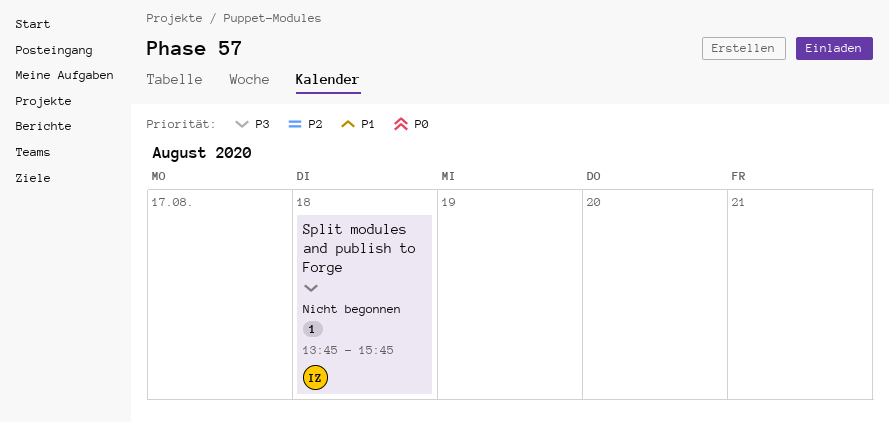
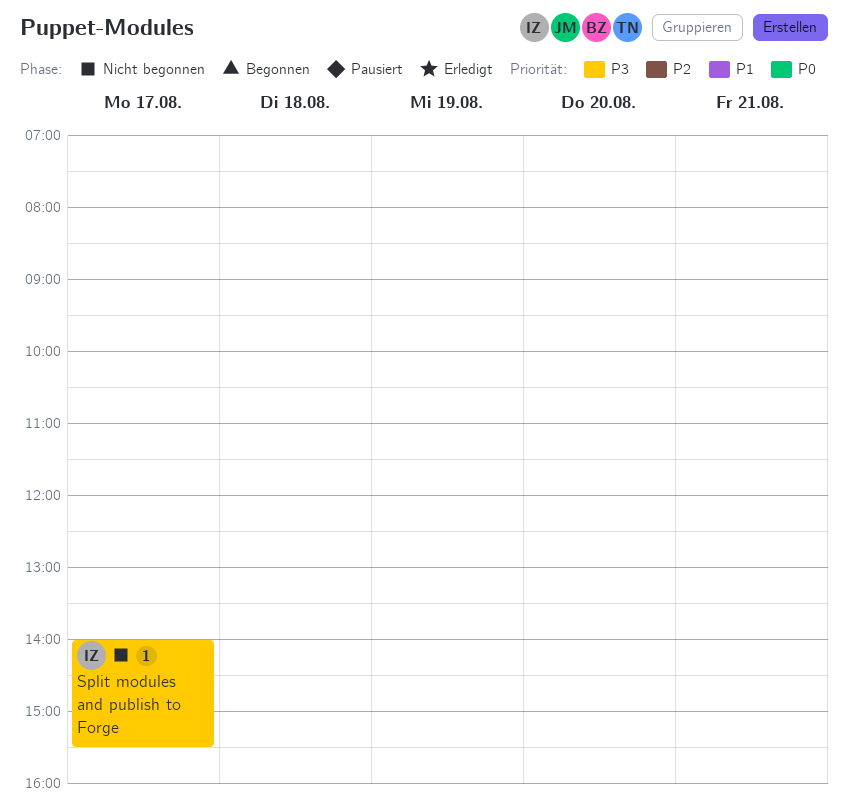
Split modules and publish to Forge, day: Aug 18 -> Aug 17
Split modules and publish to Forge, begins: 13:45 -> 14:00
Split modules and publish to Forge, ends: 15:45 -> 15:30

